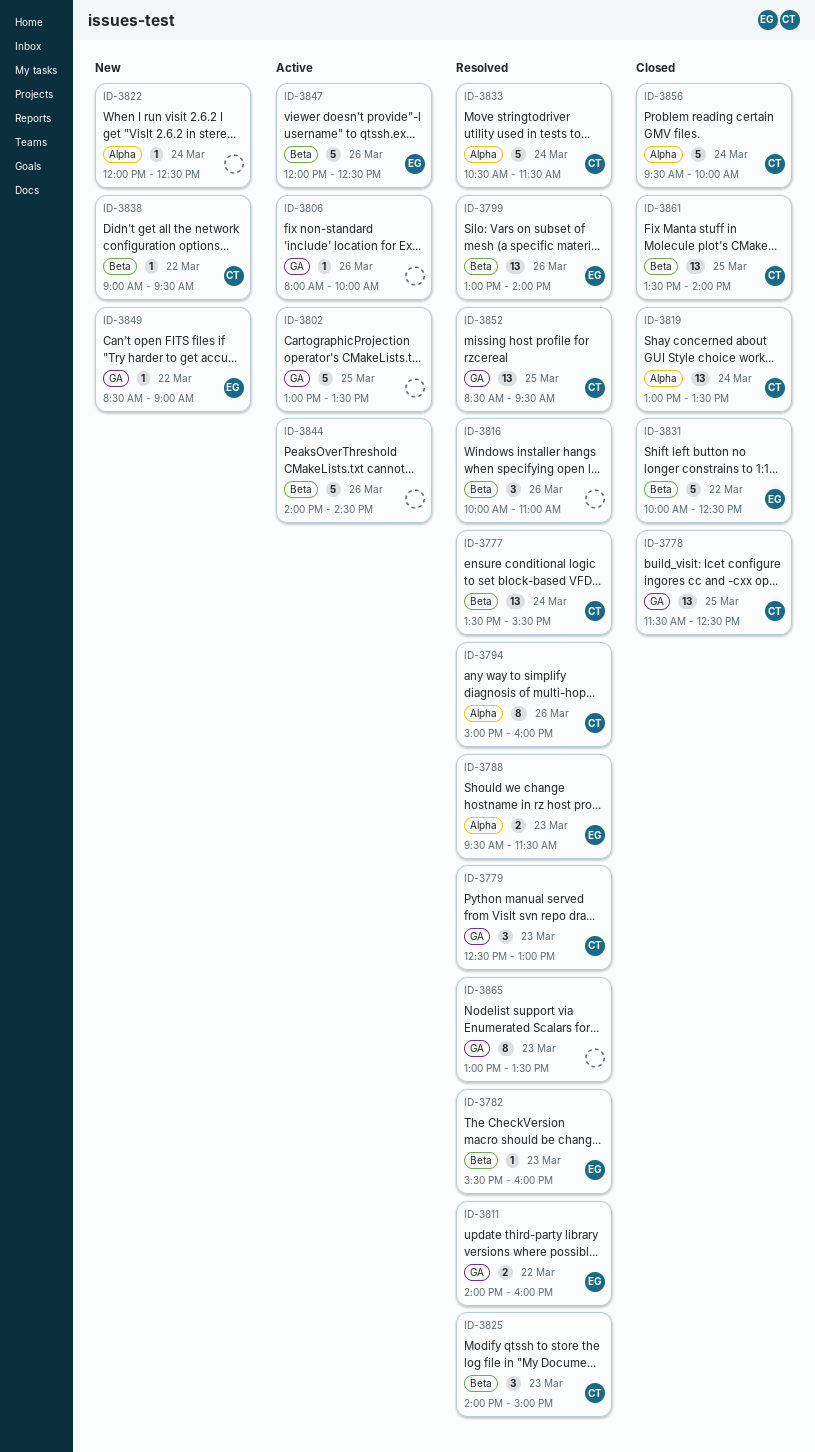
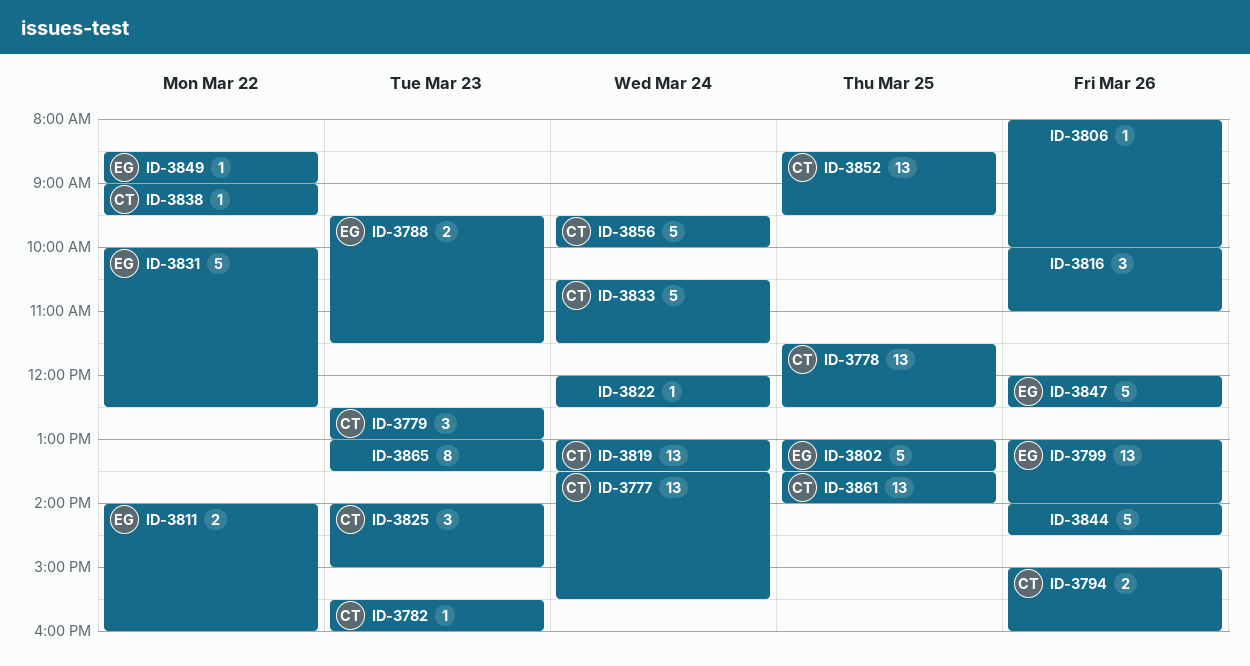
ID-3782, owner: EG -> CT
ID-3794, estimate: 8 -> 2
ID-3802, owner: none -> EG

